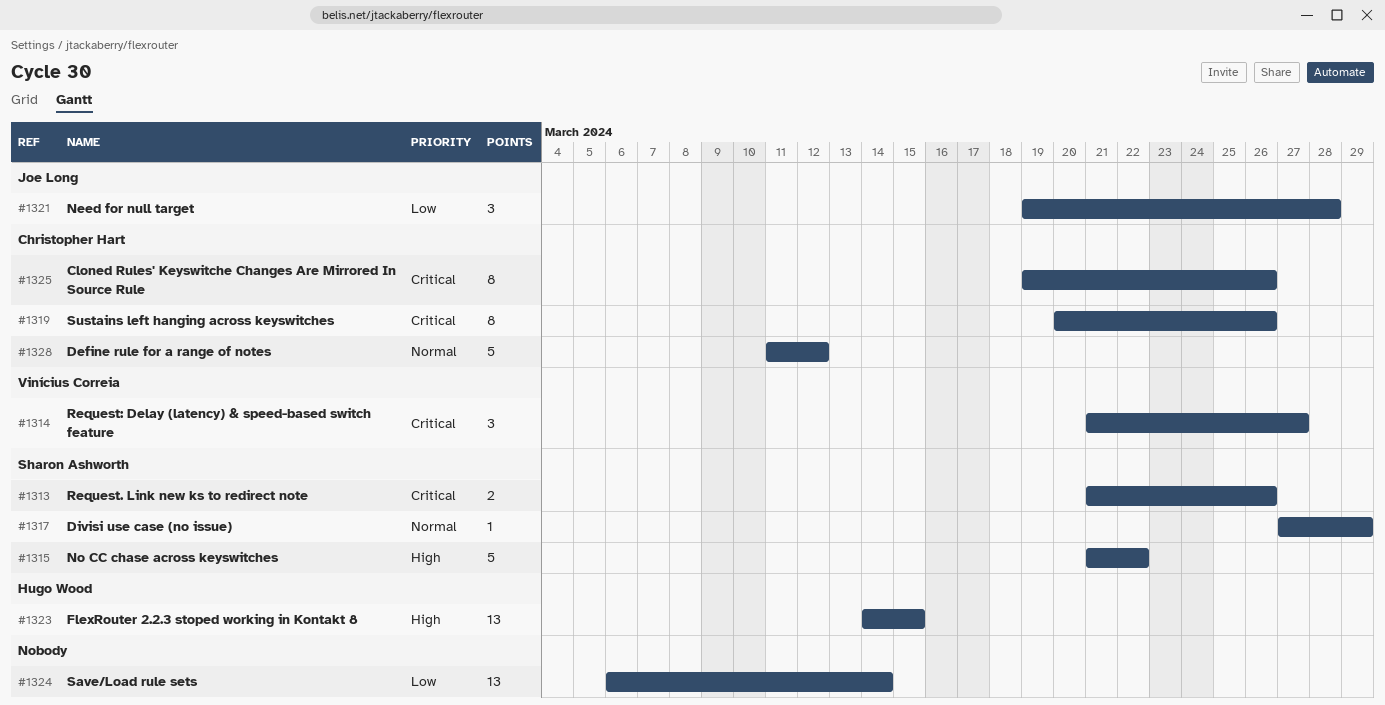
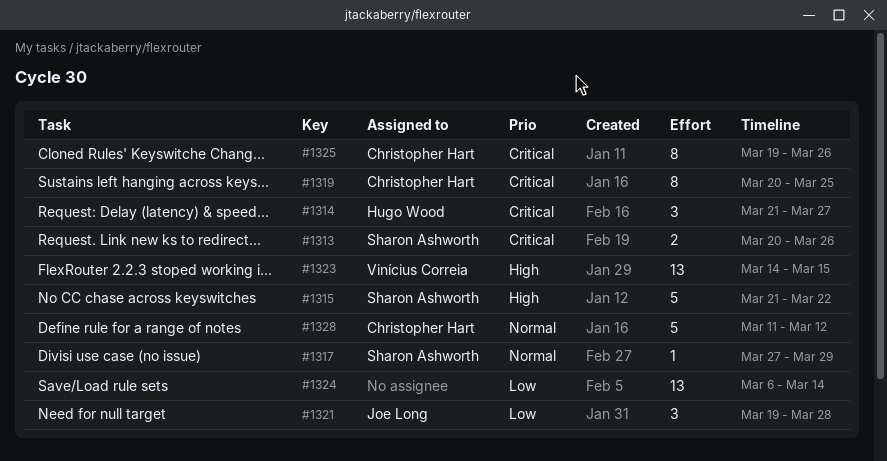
#1313, start: Mar 21 -> Mar 20
#1314, owner: Vinícius Correia -> Hugo Wood
#1319, due: Mar 26 -> Mar 25
#1323, owner: Hugo Wood -> Vinícius Correia

